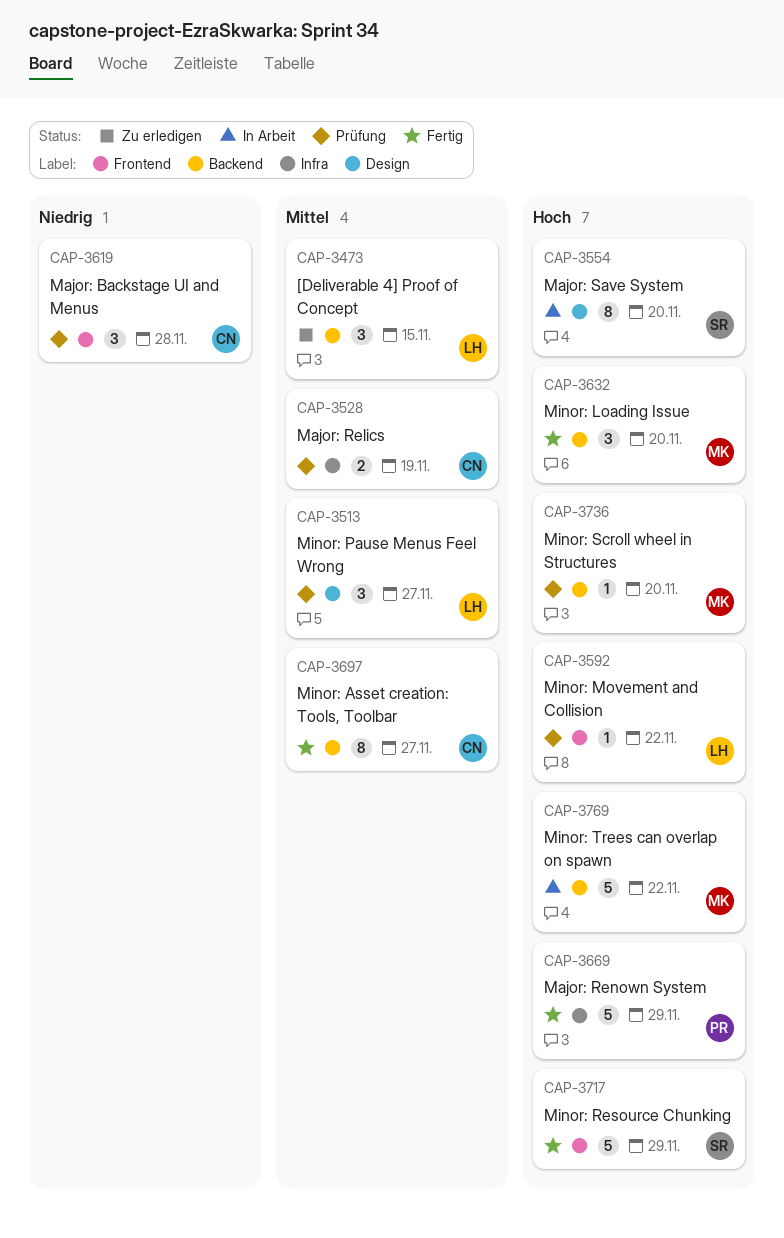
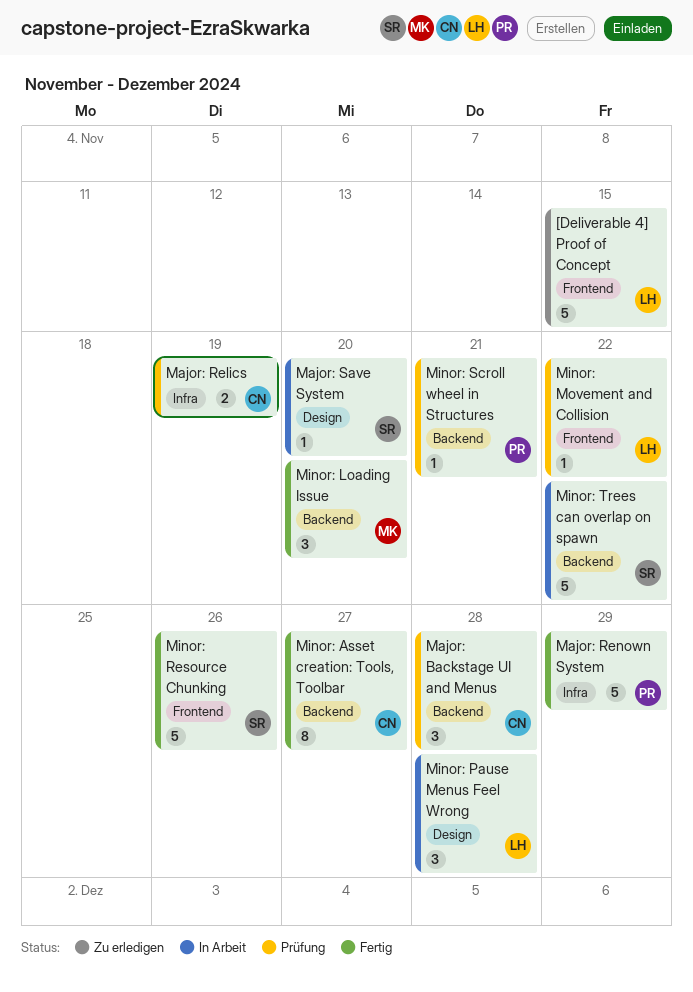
[Deliverable 4] Proof of Concept, label: Backend -> Frontend
[Deliverable 4] Proof of Concept, estimate: 3 -> 5
Major: Backstage UI and Menus, label: Frontend -> Backend
Major: Save System, estimate: 8 -> 1
Minor: Pause Menus Feel Wrong, status: Prüfung -> In Arbeit
Minor: Pause Menus Feel Wrong, due: Nov 27 -> Nov 28
Minor: Resource Chunking, due: Nov 29 -> Nov 26
Minor: Scroll wheel in Structures, owner: MK -> PR
Minor: Scroll wheel in Structures, due: Nov 20 -> Nov 21
Minor: Trees can overlap on spawn, owner: MK -> SR

